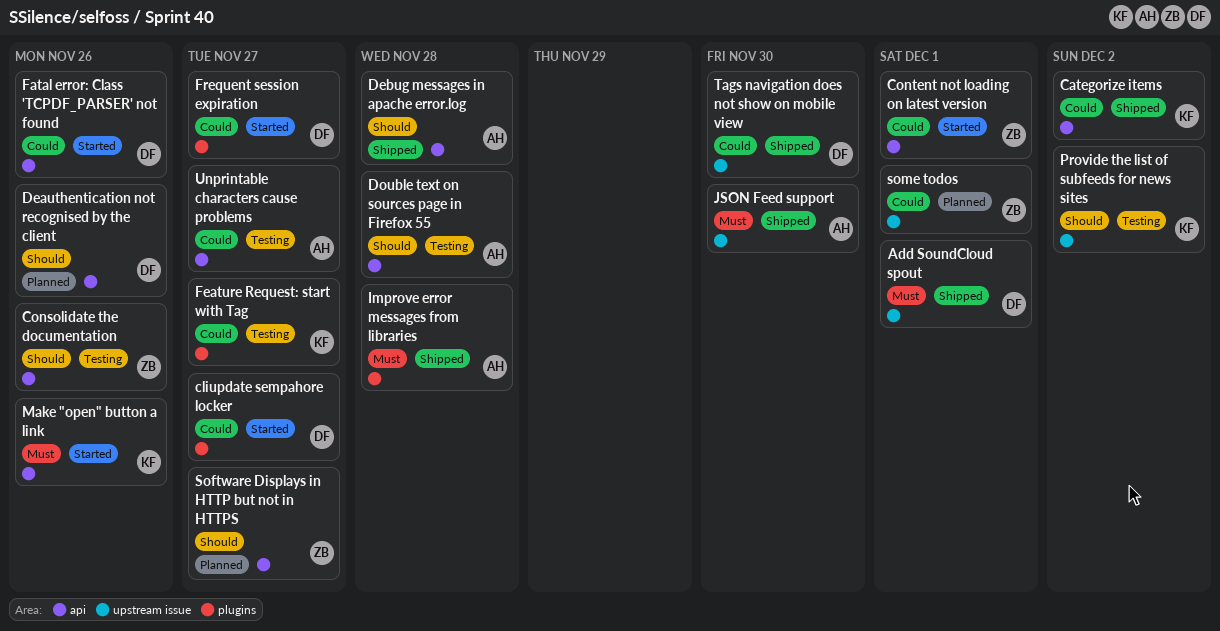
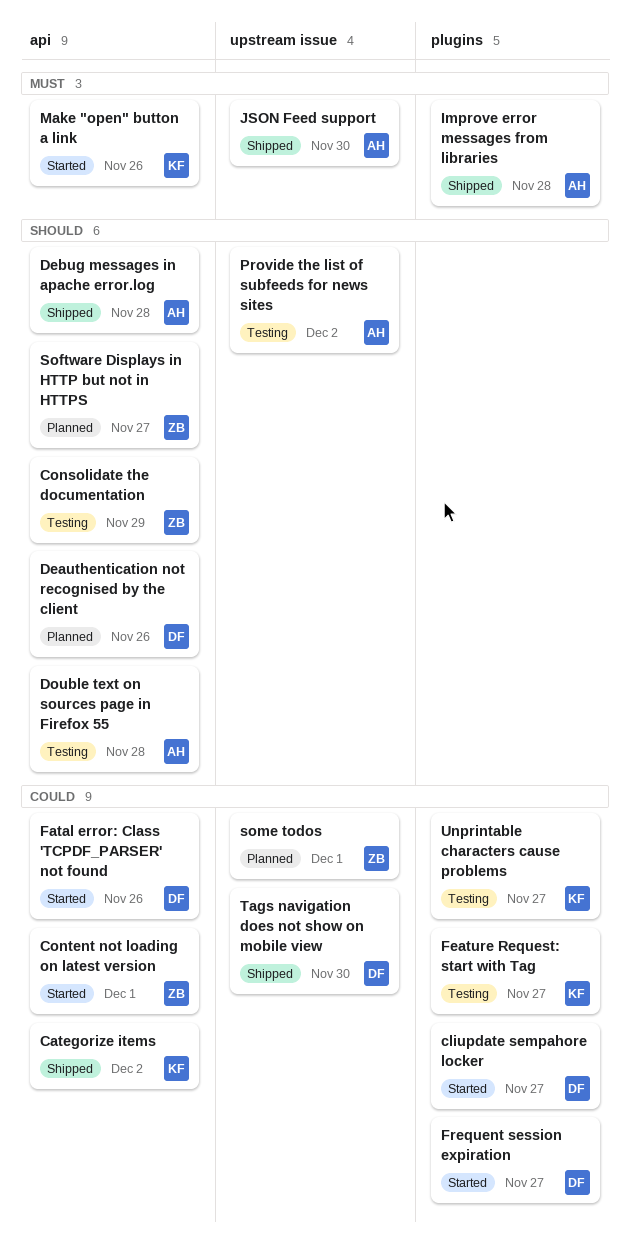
Add SoundCloud spout: present -> none
Consolidate the documentation, due: Nov 26 -> Nov 29
Provide the list of subfeeds for news sites, owner: KF -> AH
Unprintable characters cause problems, owner: AH -> KF
Unprintable characters cause problems, label: api -> plugins

